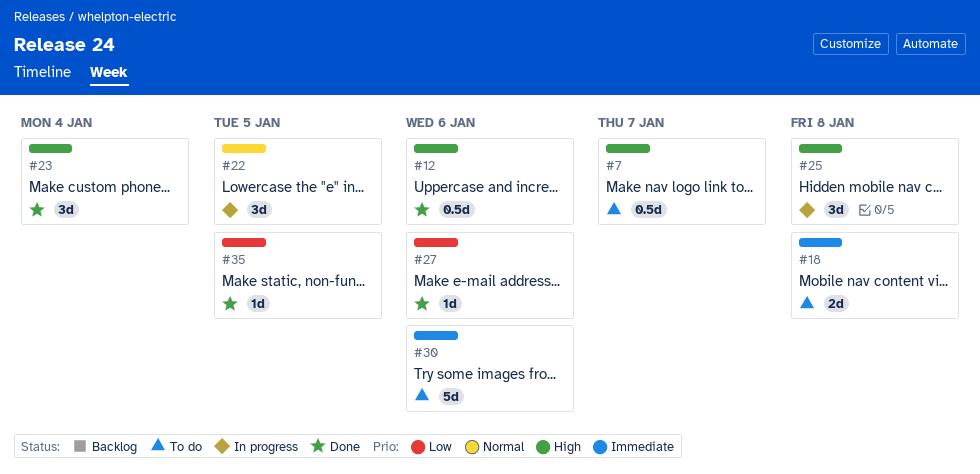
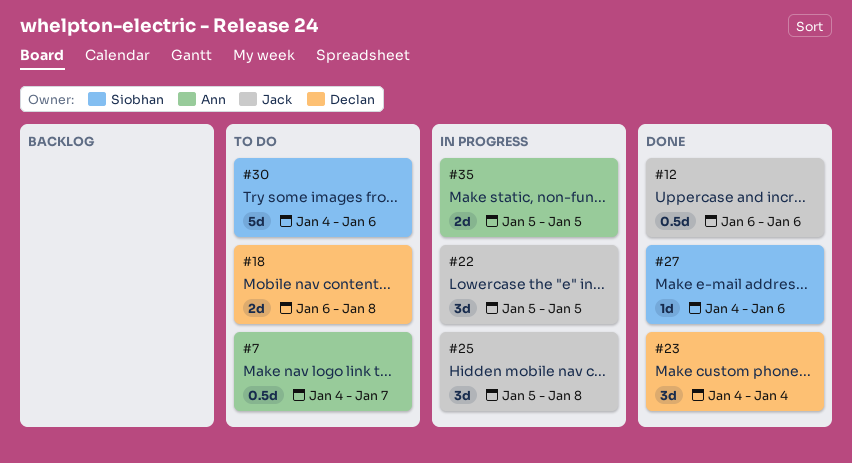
#35, status: Done -> In progress
#35, estimate: 1d -> 2d

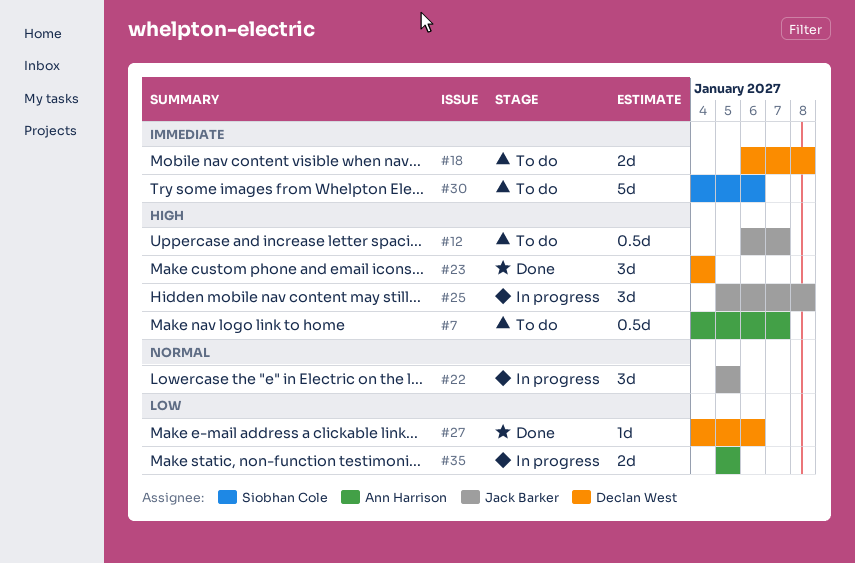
#12, status: Done -> To do
#12, due: Jan 6 -> Jan 7
#27, owner: Siobhan Cole -> Declan West

